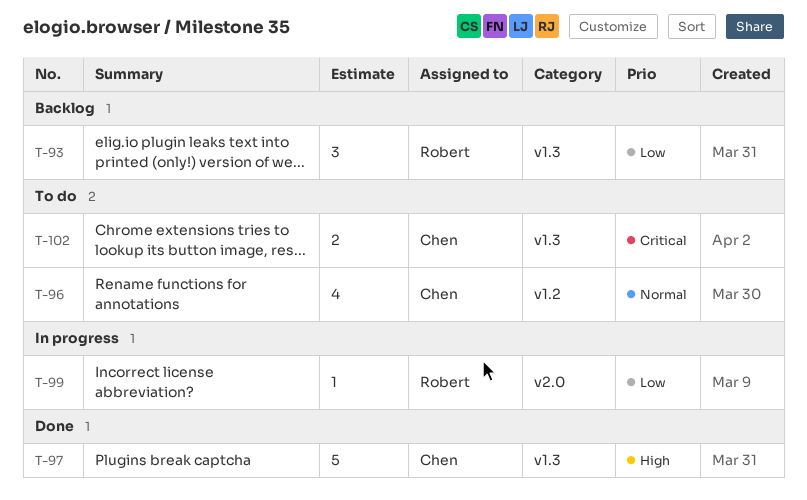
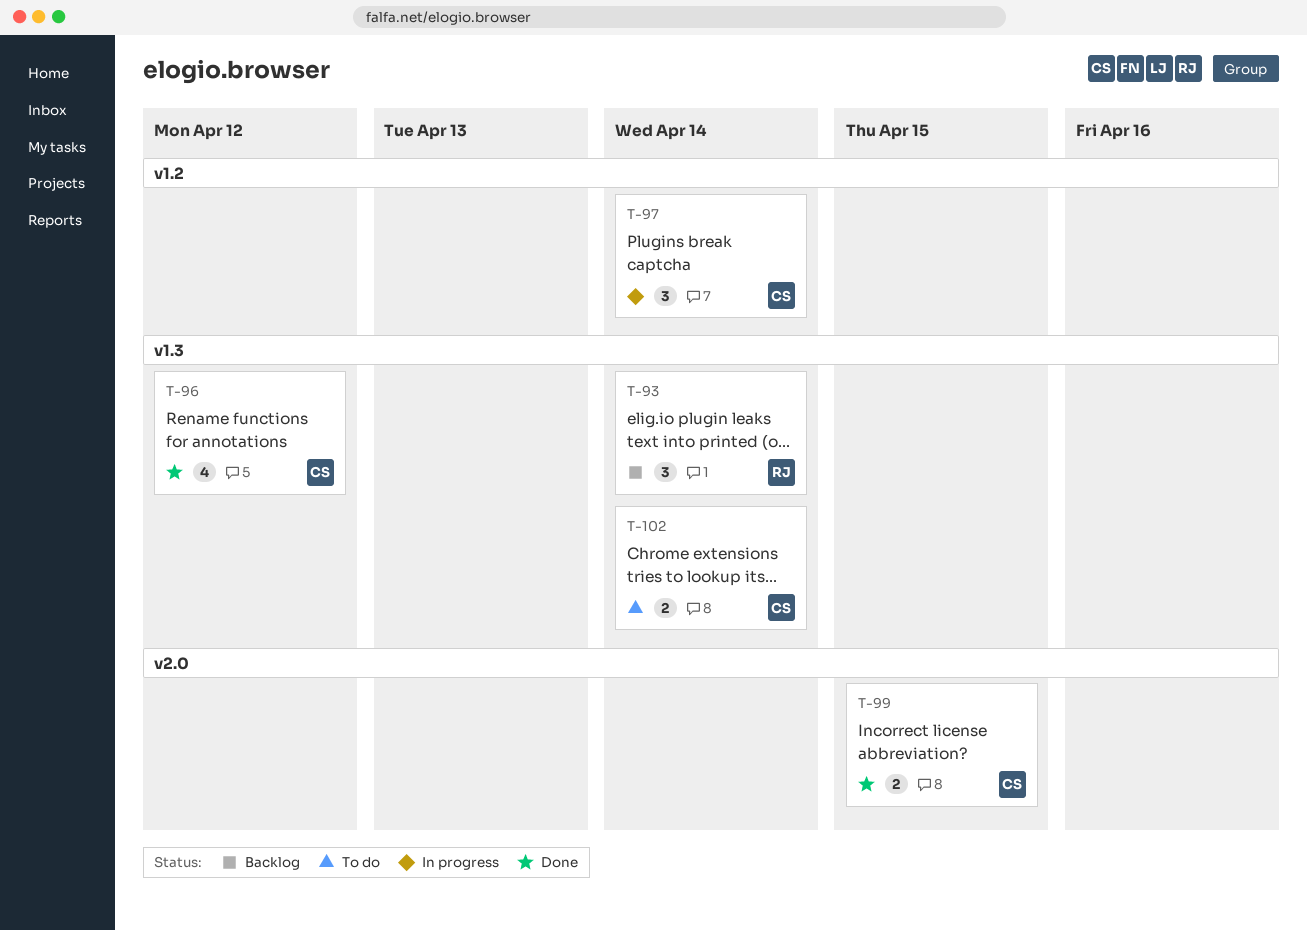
T-96, status: To do -> Done
T-96, label: v1.2 -> v1.3
T-97, status: Done -> In progress
T-97, label: v1.3 -> v1.2
T-97, estimate: 5 -> 3
T-99, status: In progress -> Done
T-99, owner: Robert -> Chen
T-99, estimate: 1 -> 2

